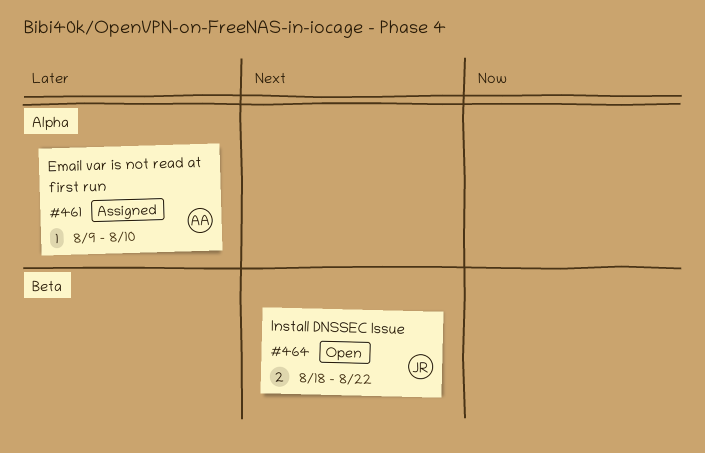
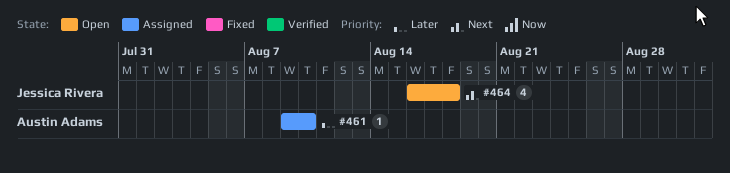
#464, estimate: 2 -> 4
#464, start: Aug 18 -> Aug 16
#464, due: Aug 22 -> Aug 18

